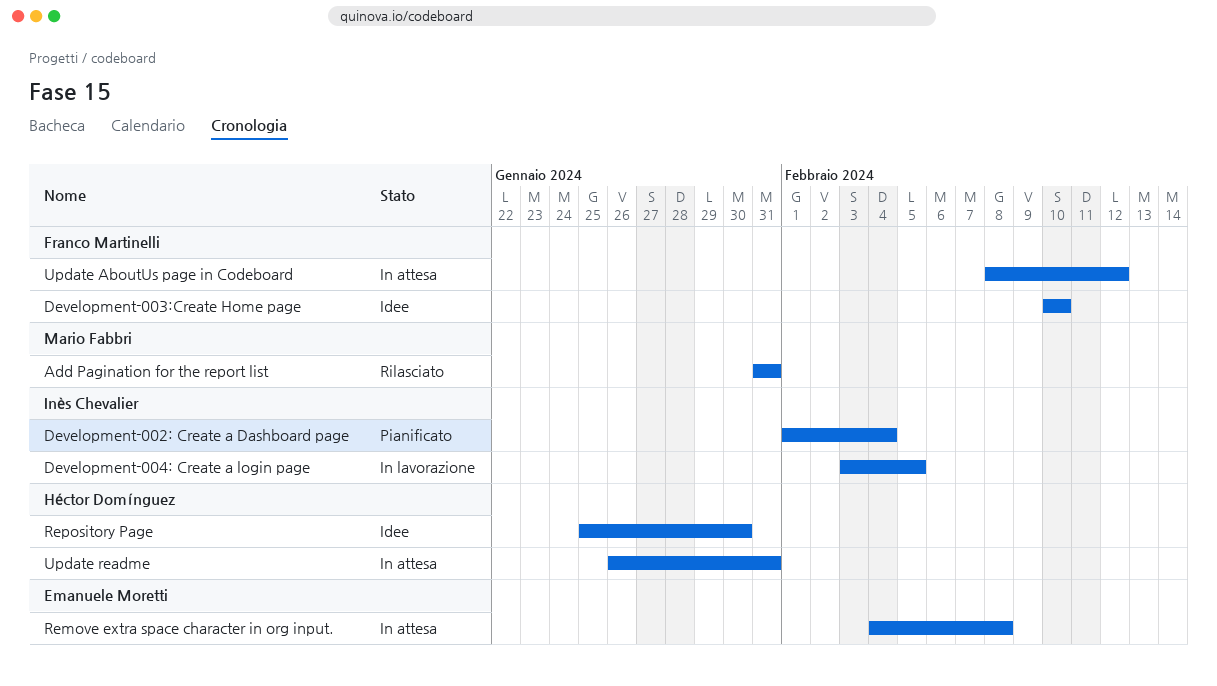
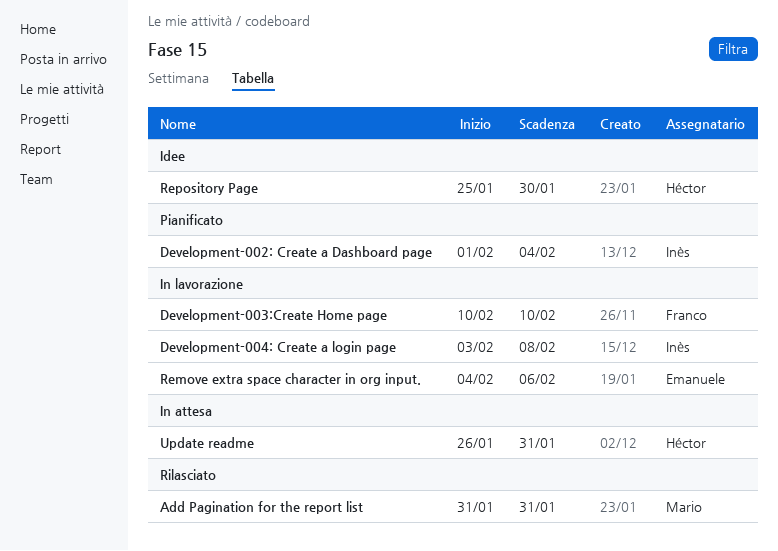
Development-003:Create Home page, status: Idee -> In lavorazione
Development-004: Create a login page, due: Feb 5 -> Feb 8
Remove extra space character in org input., status: In attesa -> In lavorazione
Remove extra space character in org input., due: Feb 8 -> Feb 6
Update AboutUs page in Codeboard: present -> none

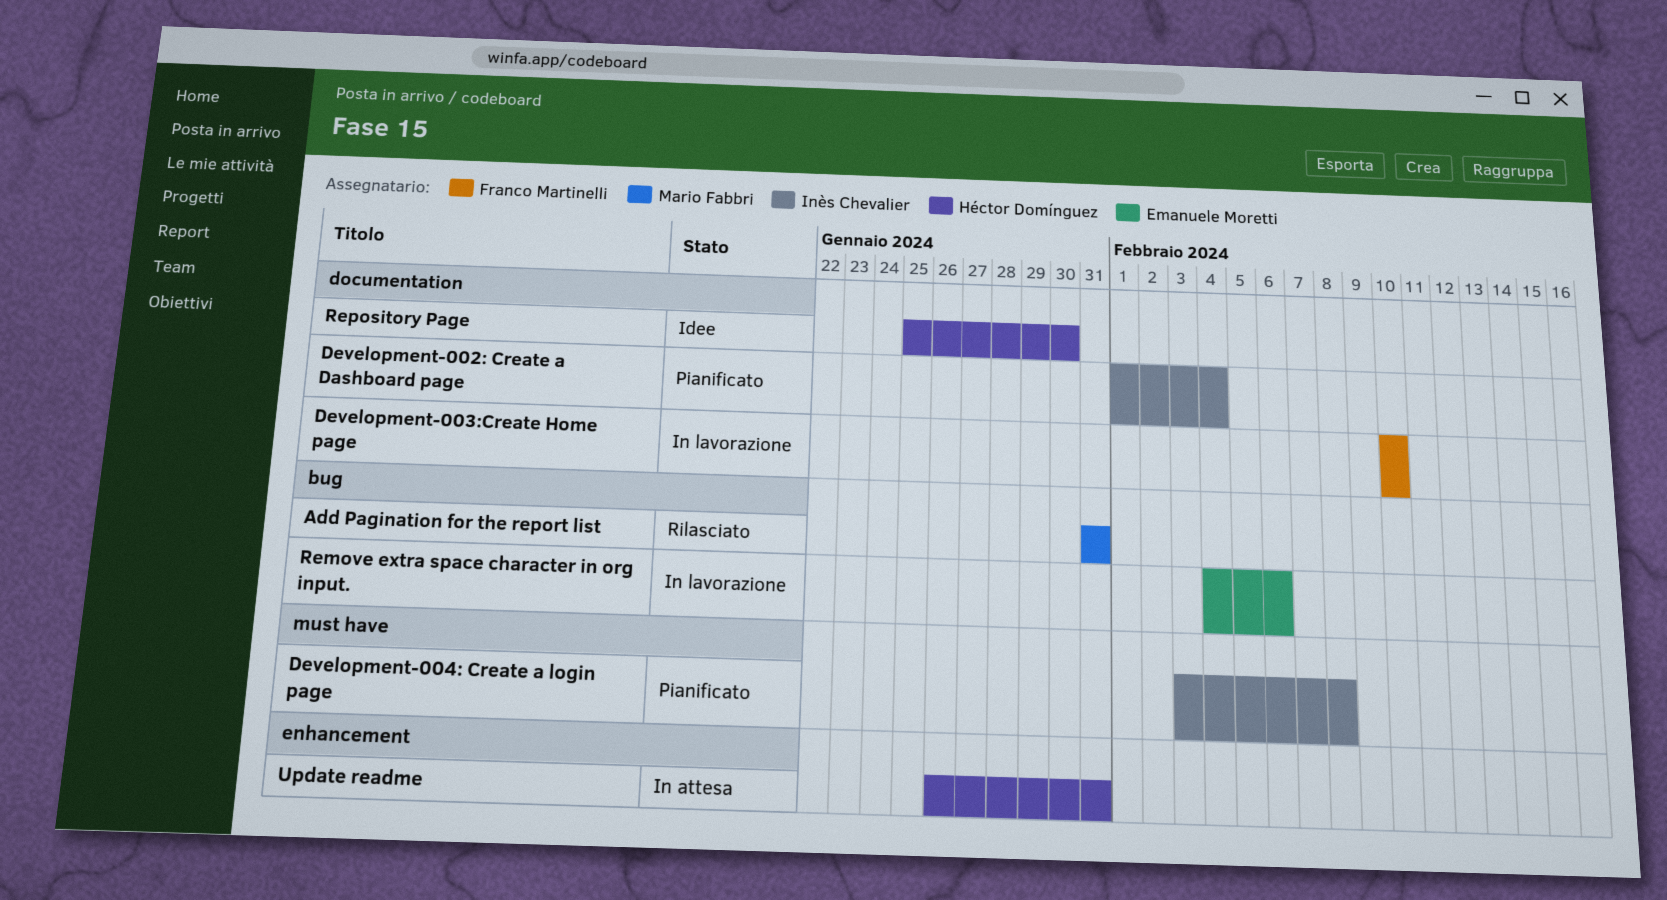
Development-004: Create a login page, status: In lavorazione -> Pianificato

